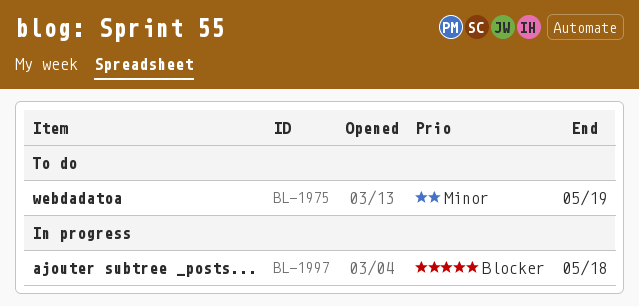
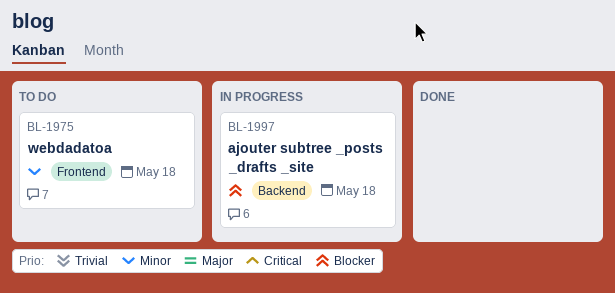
BL-1975, due: May 19 -> May 18

